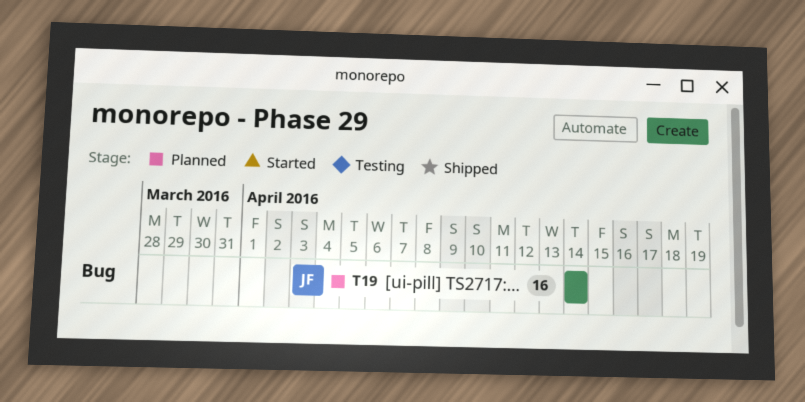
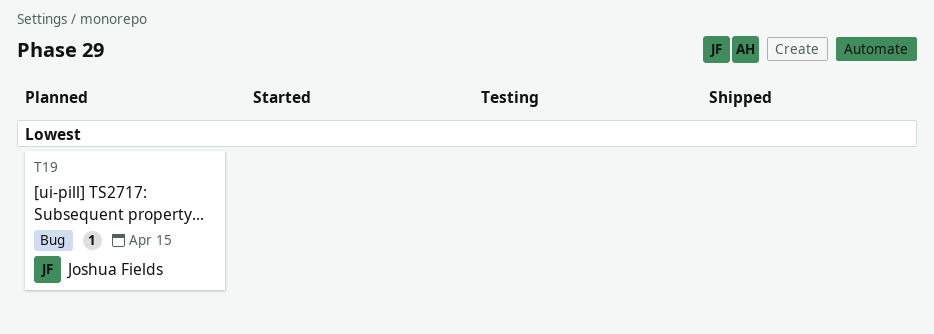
T19, estimate: 16 -> 1
T19, due: Apr 14 -> Apr 15

